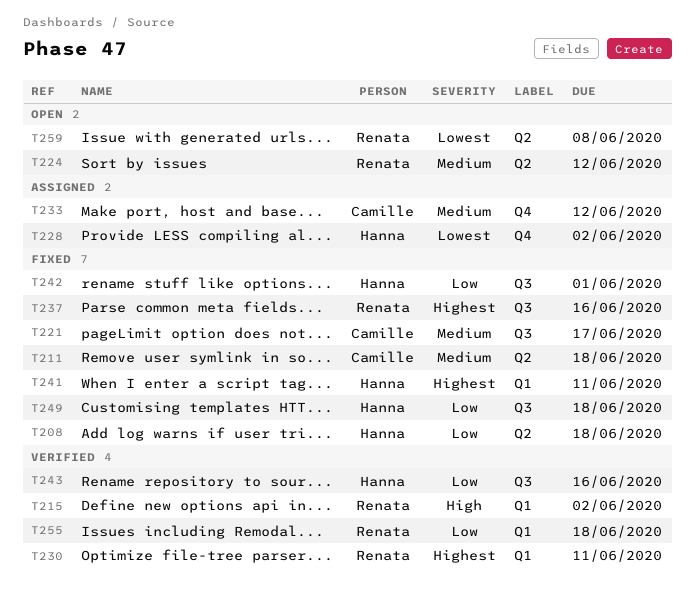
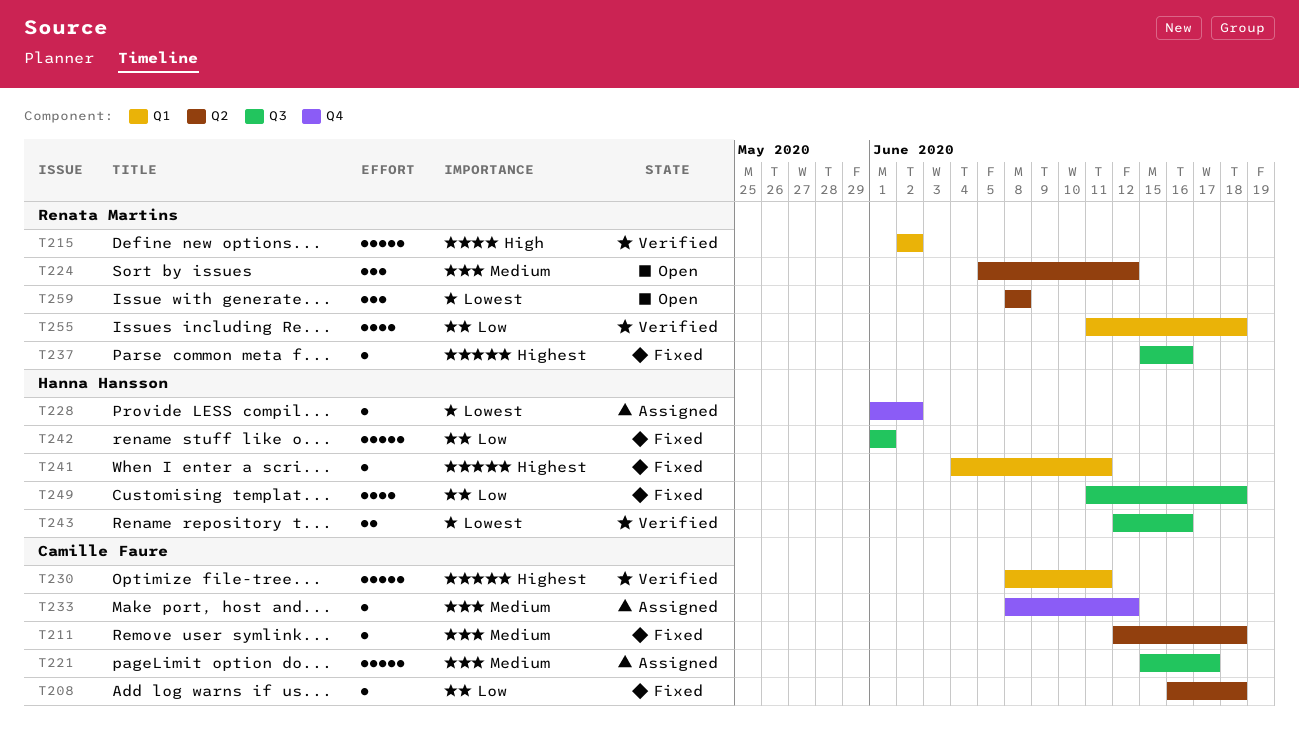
T208, owner: Hanna Hansson -> Camille Faure
T221, status: Fixed -> Assigned
T230, owner: Renata Martins -> Camille Faure
T243, priority: Low -> Lowest

